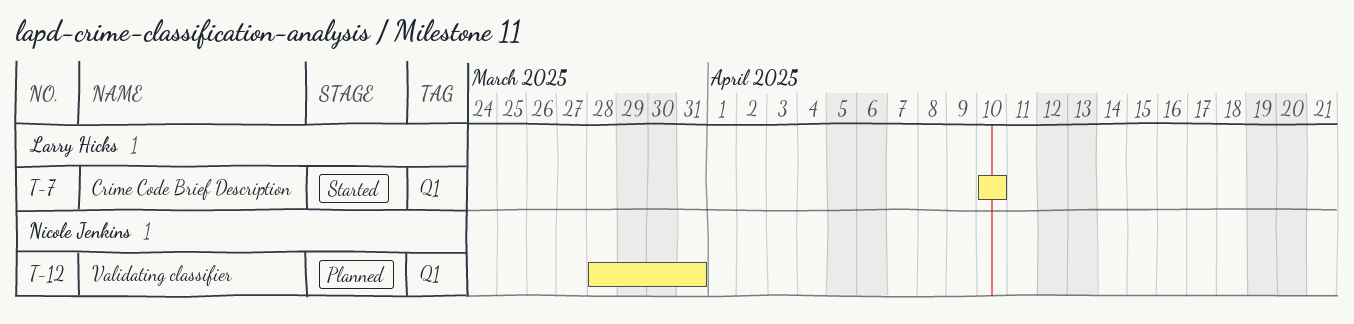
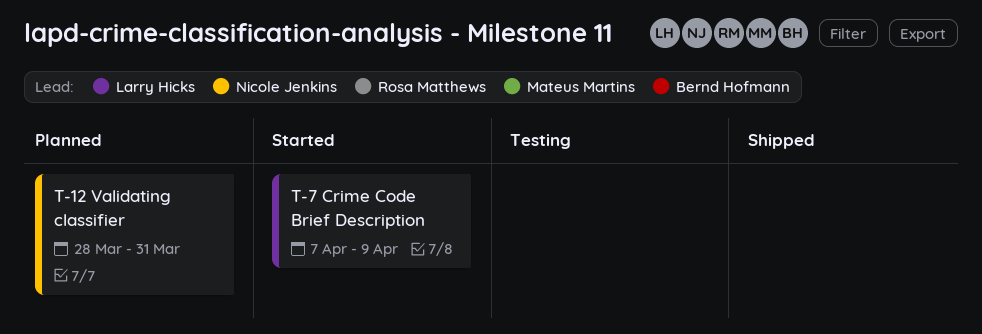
T-7, start: Apr 10 -> Apr 7
T-7, due: Apr 10 -> Apr 9

